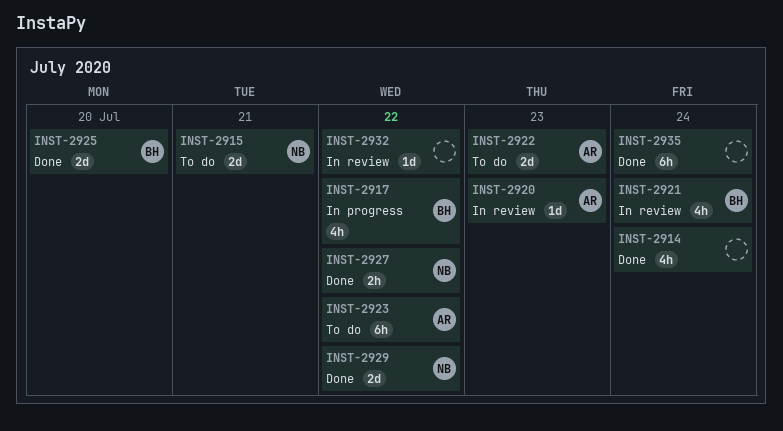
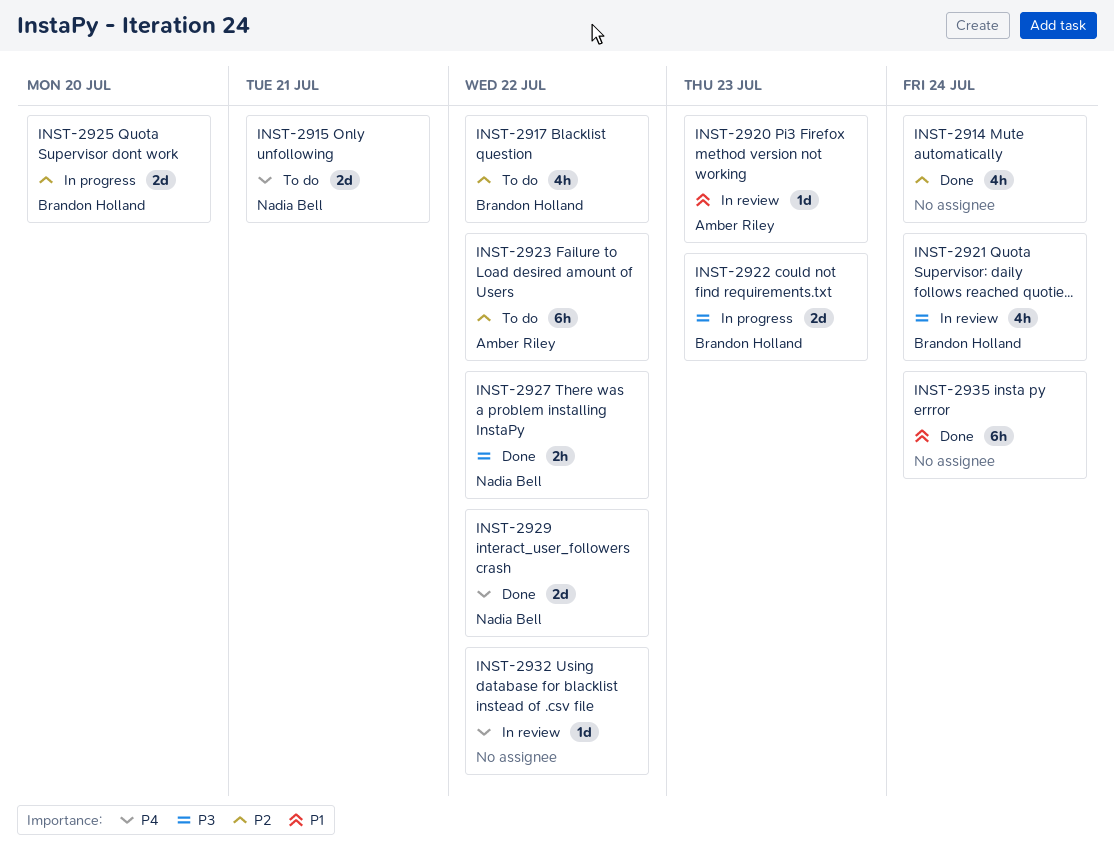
INST-2917, status: In progress -> To do
INST-2922, status: To do -> In progress
INST-2922, owner: Amber Riley -> Brandon Holland
INST-2925, status: Done -> In progress

